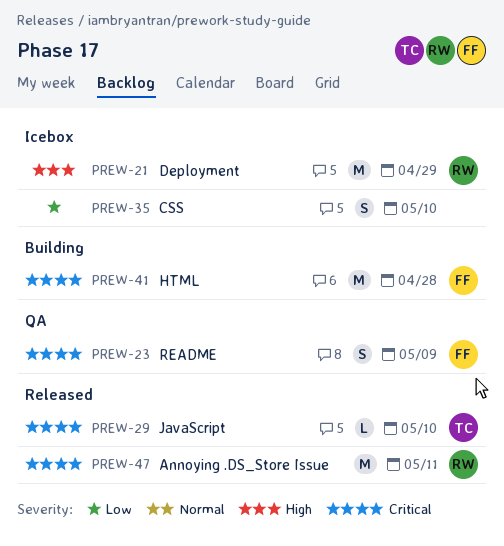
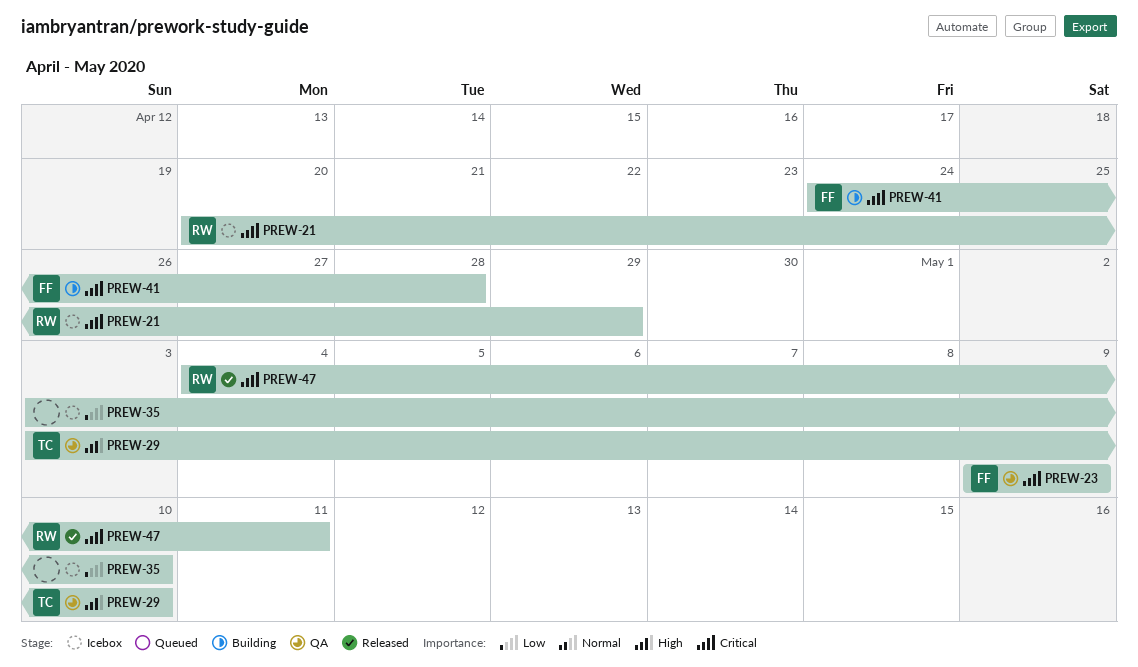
PREW-21, priority: High -> Critical
PREW-29, status: Released -> QA
PREW-29, priority: Critical -> High

